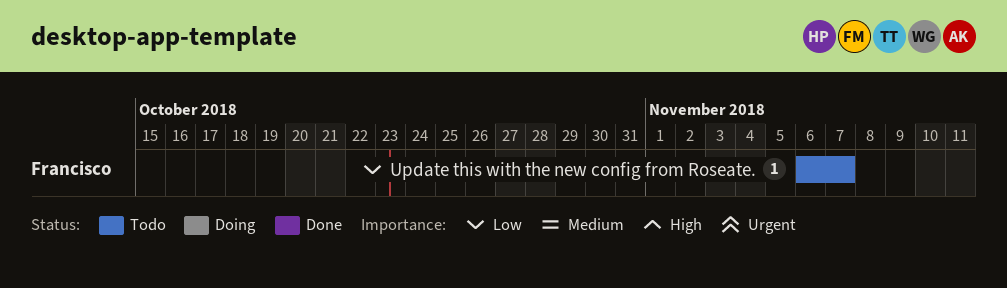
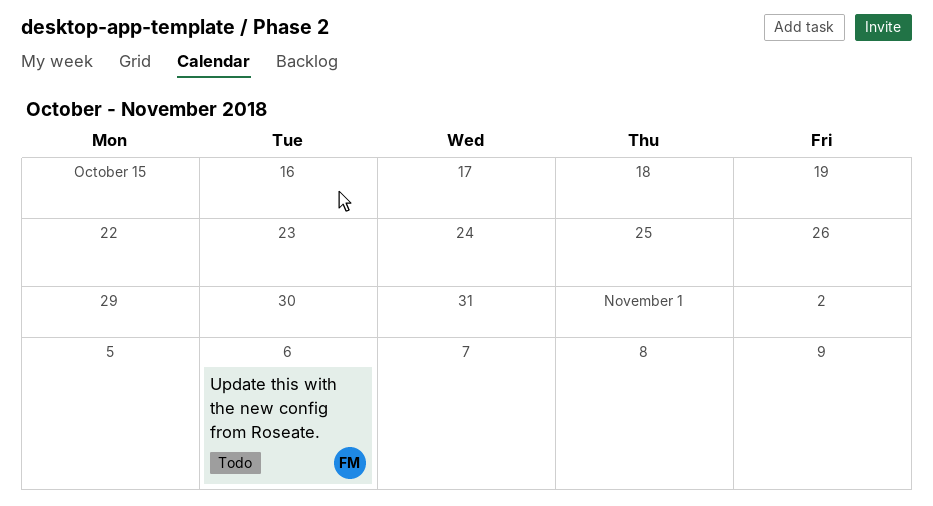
Update this with the new config from Roseate., due: Nov 7 -> Nov 6

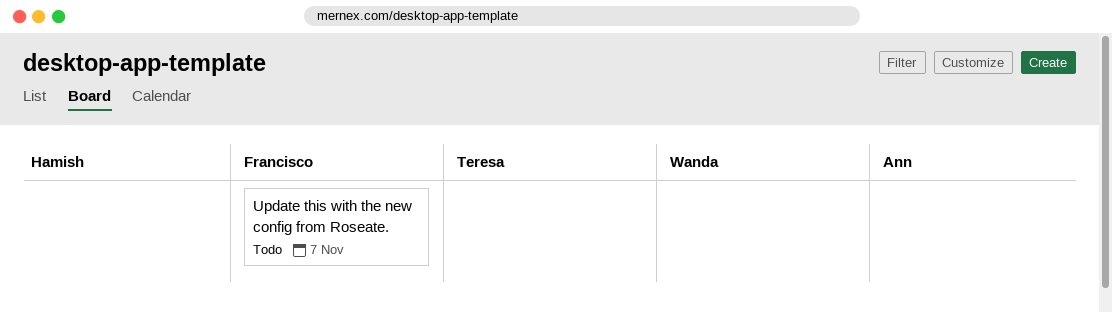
Update this with the new config from Roseate., due: Nov 6 -> Nov 7

